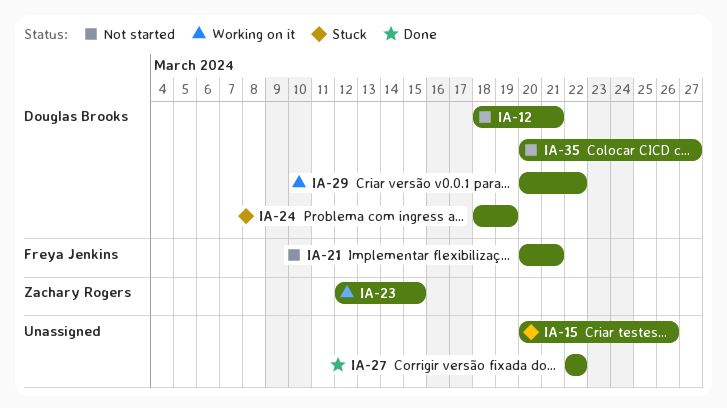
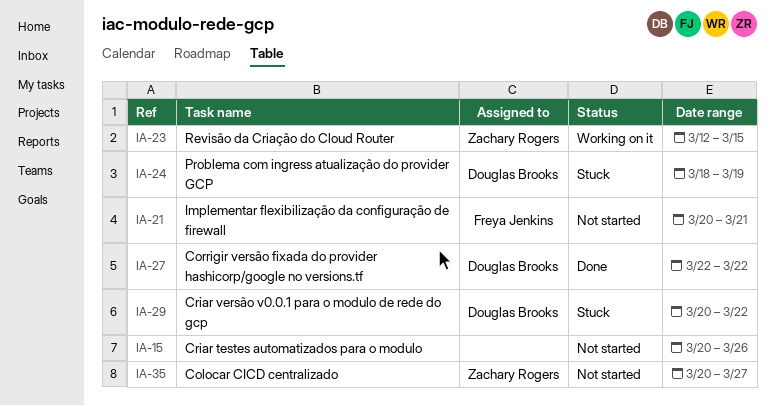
IA-12: present -> none
IA-15, status: Stuck -> Not started
IA-27, owner: none -> Douglas Brooks
IA-29, status: Working on it -> Stuck
IA-35, owner: Douglas Brooks -> Zachary Rogers

